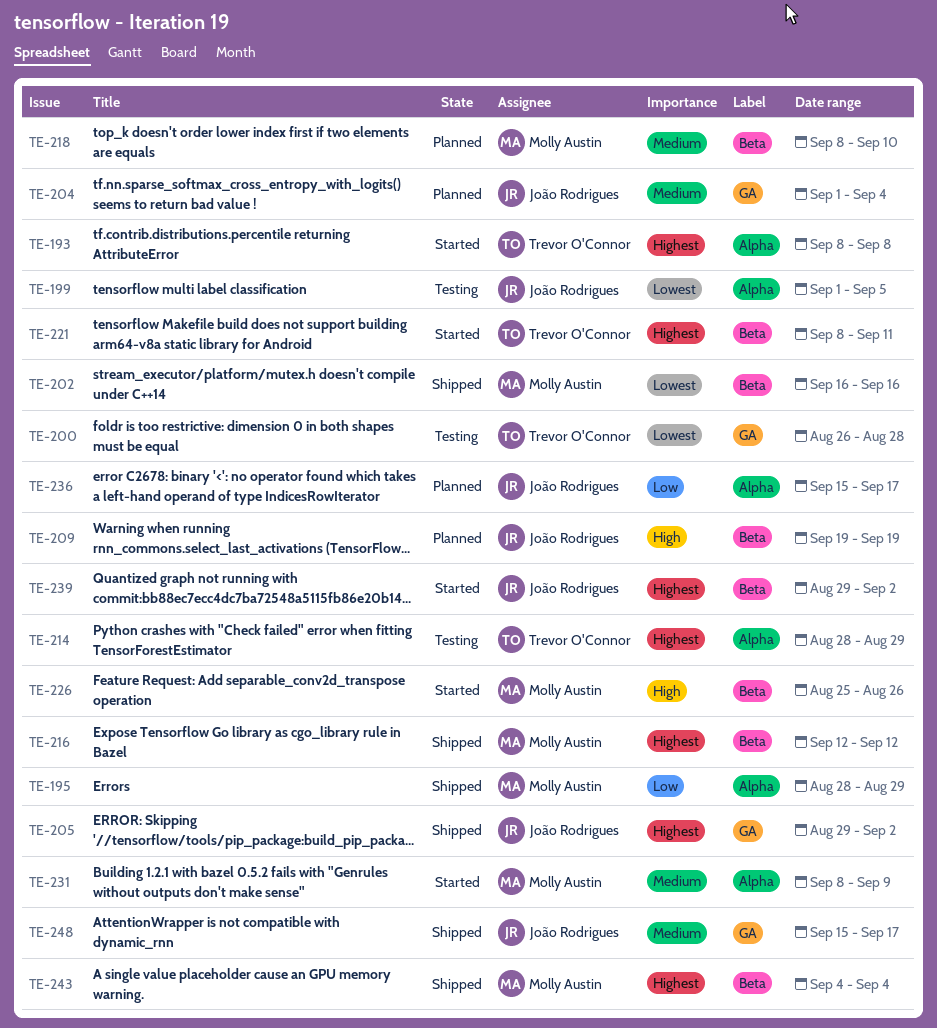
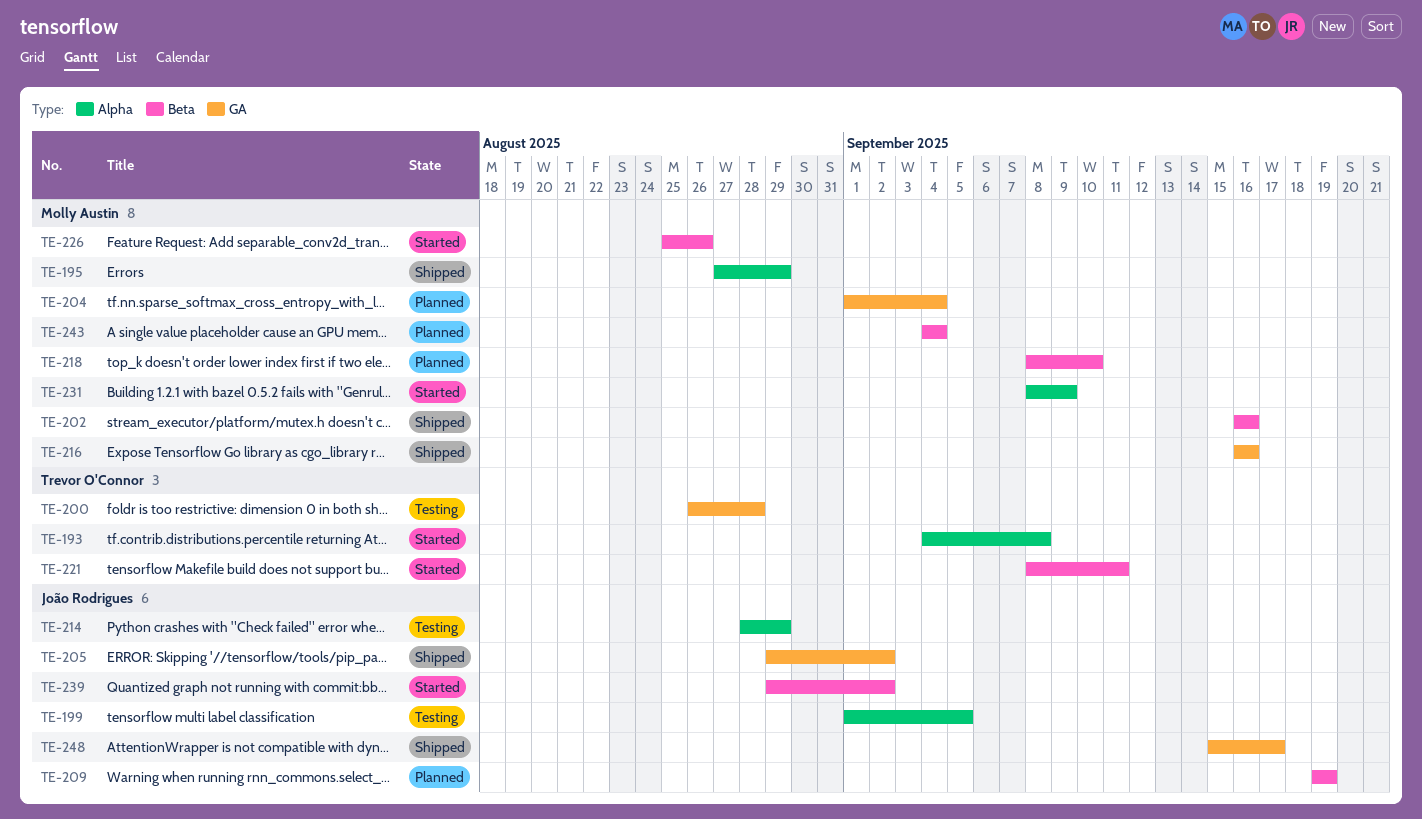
TE-193, start: Sep 8 -> Sep 4
TE-195, start: Aug 28 -> Aug 27
TE-204, owner: João Rodrigues -> Molly Austin
TE-214, owner: Trevor O'Connor -> João Rodrigues
TE-216, label: Beta -> GA
TE-216, start: Sep 12 -> Sep 16
TE-216, due: Sep 12 -> Sep 16
TE-236: present -> none
TE-243, status: Shipped -> Planned

